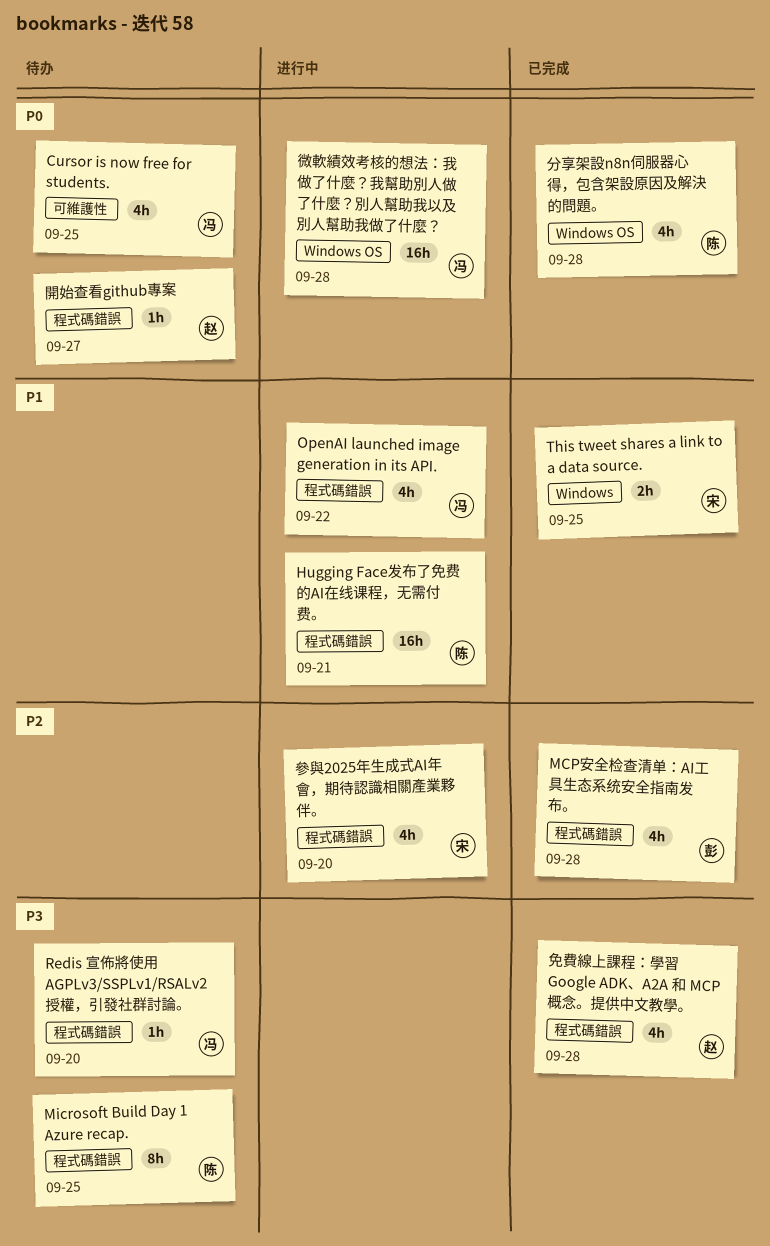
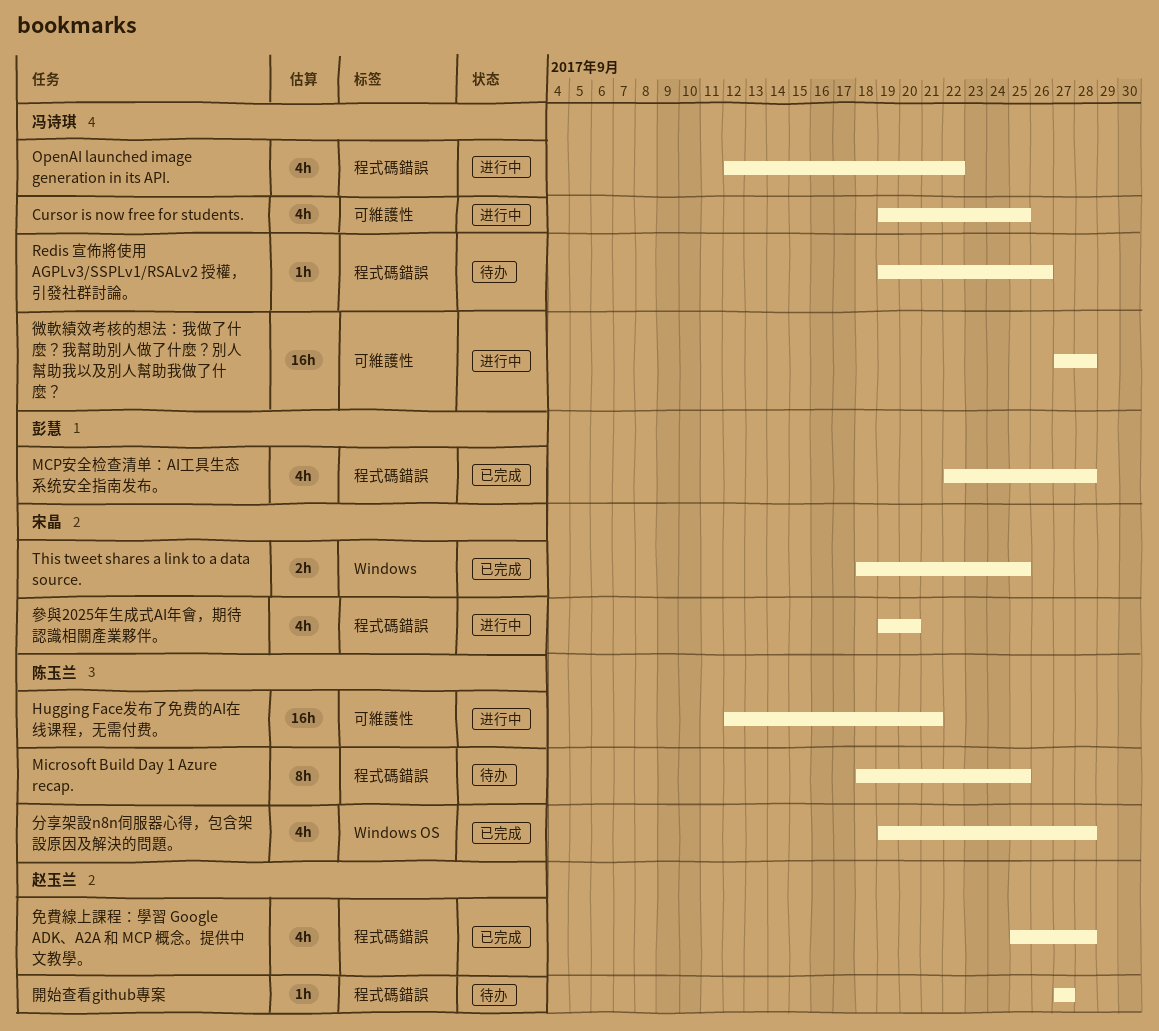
Cursor is now free for students., status: 待办 -> 进行中
Hugging Face发布了免费的AI在线课程，无需付费。, label: 程式碼錯誤 -> 可維護性
Redis 宣佈將使用 AGPLv3/SSPLv1/RSALv2 授權，引發社群討論。, due: Sep 20 -> Sep 26
微軟績效考核的想法：我做了什麼？我幫助別人做了什麼？別人幫助我以及別人幫助我做了什麼？, label: Windows OS -> 可維護性

